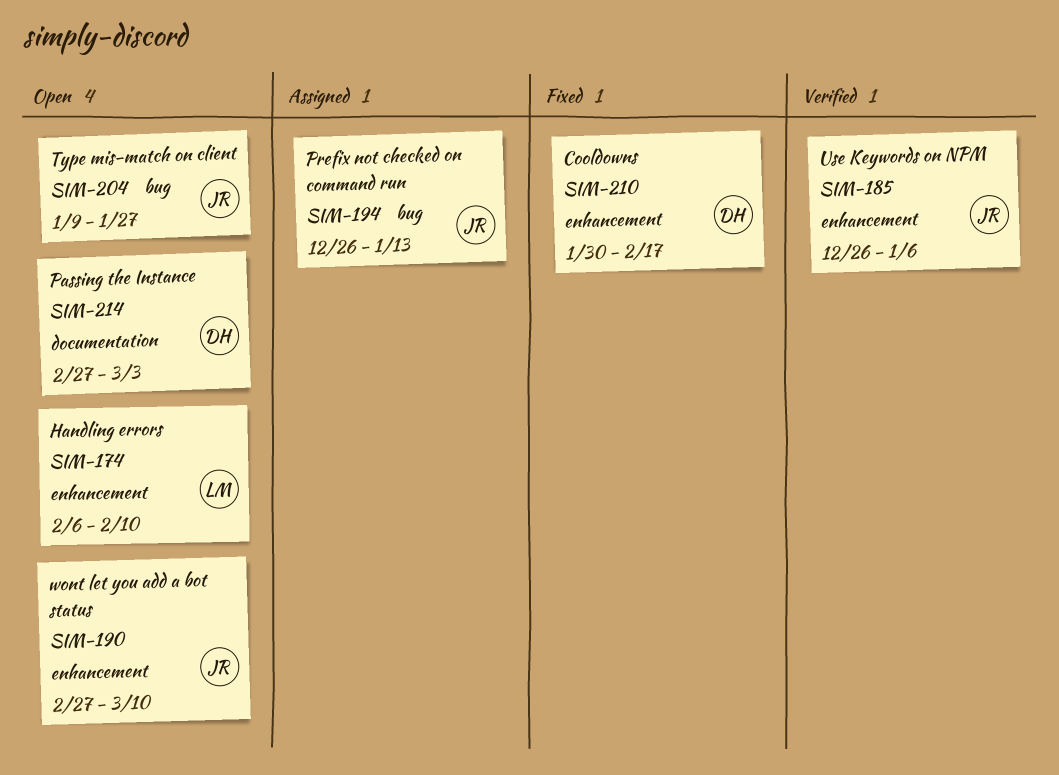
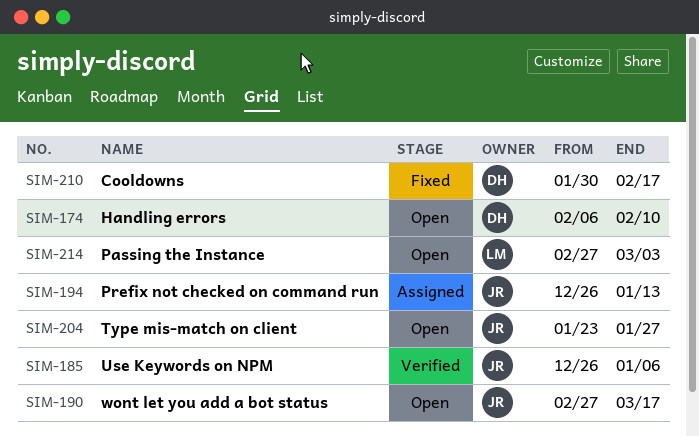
SIM-174, owner: LM -> DH
SIM-190, due: Mar 10 -> Mar 17
SIM-204, start: Jan 9 -> Jan 23
SIM-214, owner: DH -> LM

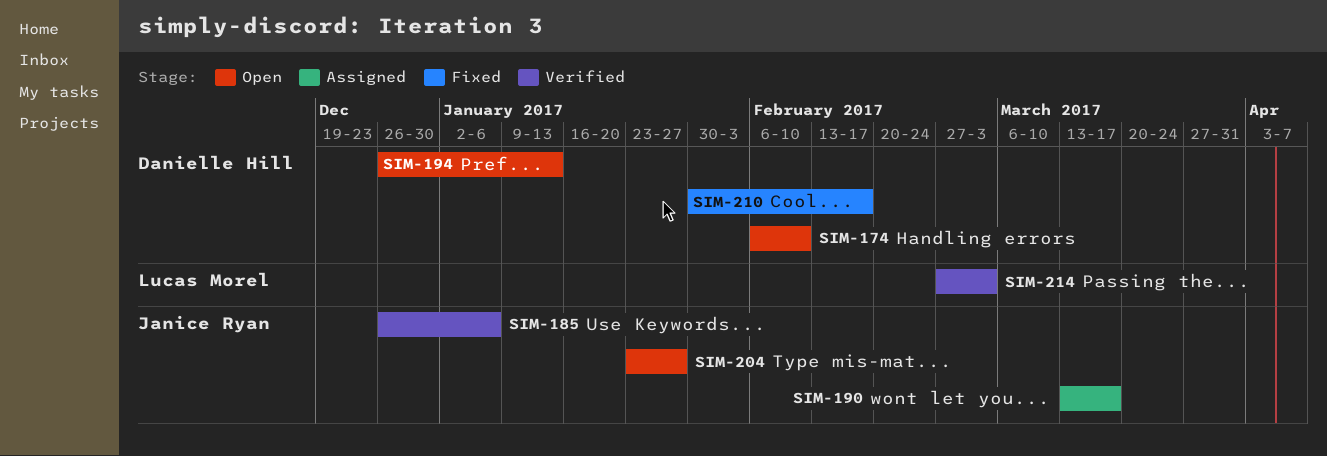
SIM-190, status: Open -> Assigned
SIM-190, start: Feb 27 -> Mar 13
SIM-194, status: Assigned -> Open
SIM-194, owner: Janice Ryan -> Danielle Hill
SIM-214, status: Open -> Verified

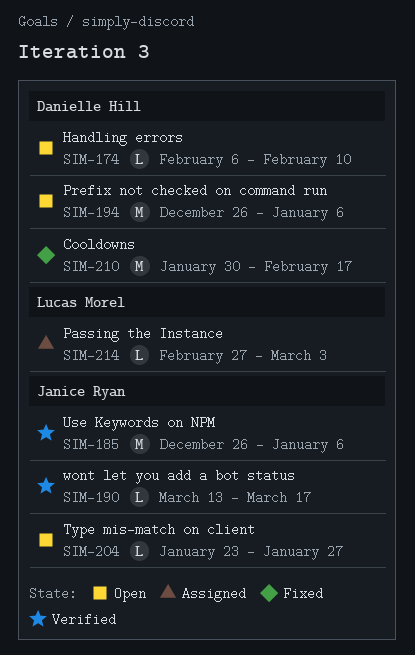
SIM-190, status: Assigned -> Verified
SIM-194, due: Jan 13 -> Jan 6
SIM-214, status: Verified -> Assigned

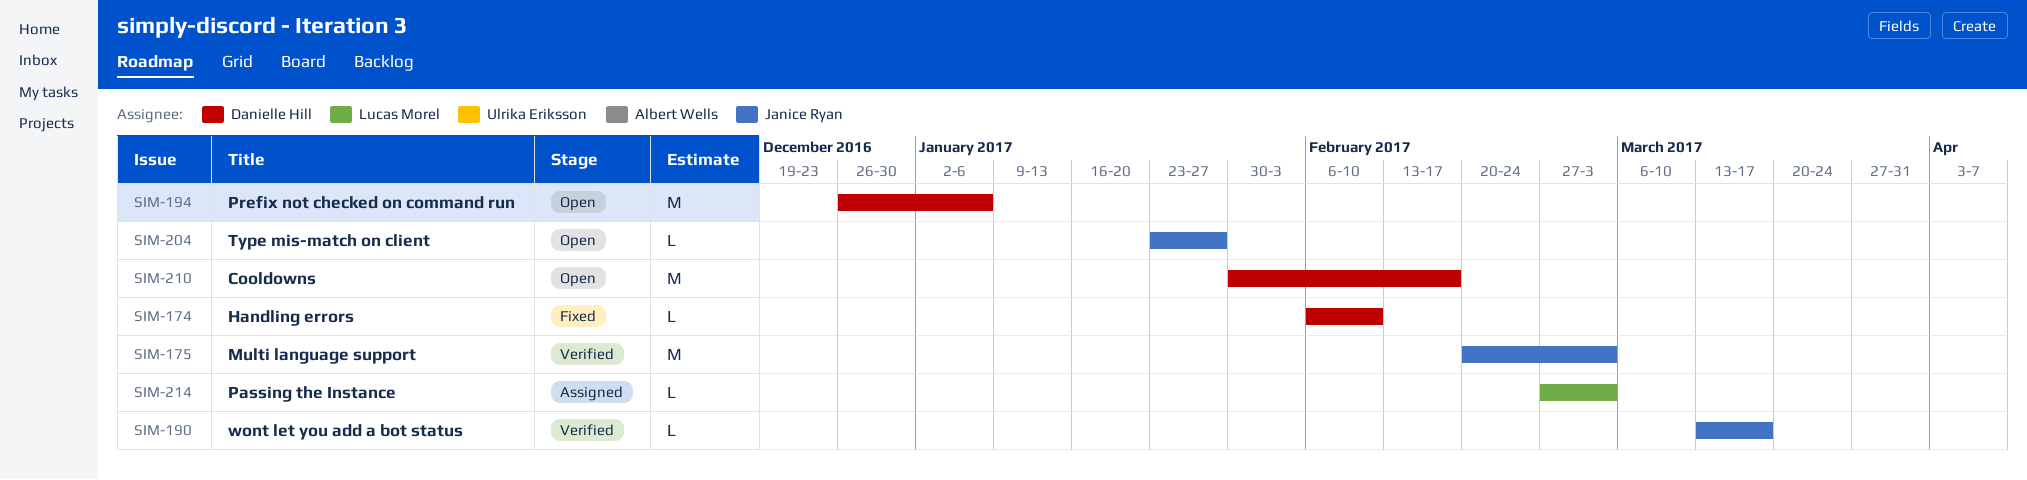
SIM-174, status: Open -> Fixed
SIM-175: none -> present
SIM-185: present -> none
SIM-210, status: Fixed -> Open

